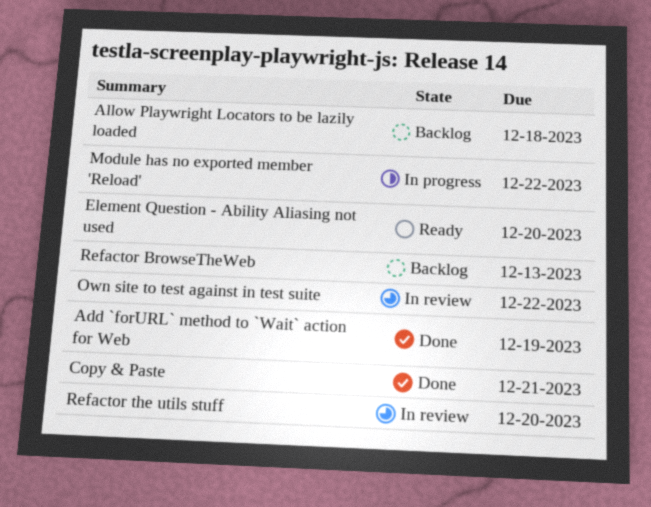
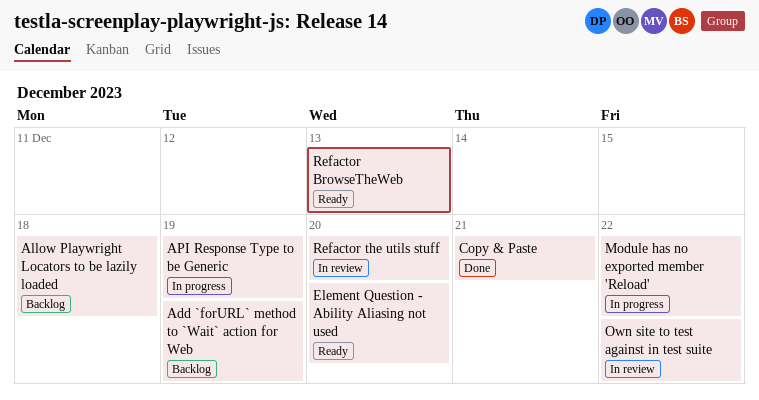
Add `forURL` method to `Wait` action for Web, status: Done -> Backlog
API Response Type to be Generic: none -> present
Refactor BrowseTheWeb, status: Backlog -> Ready

